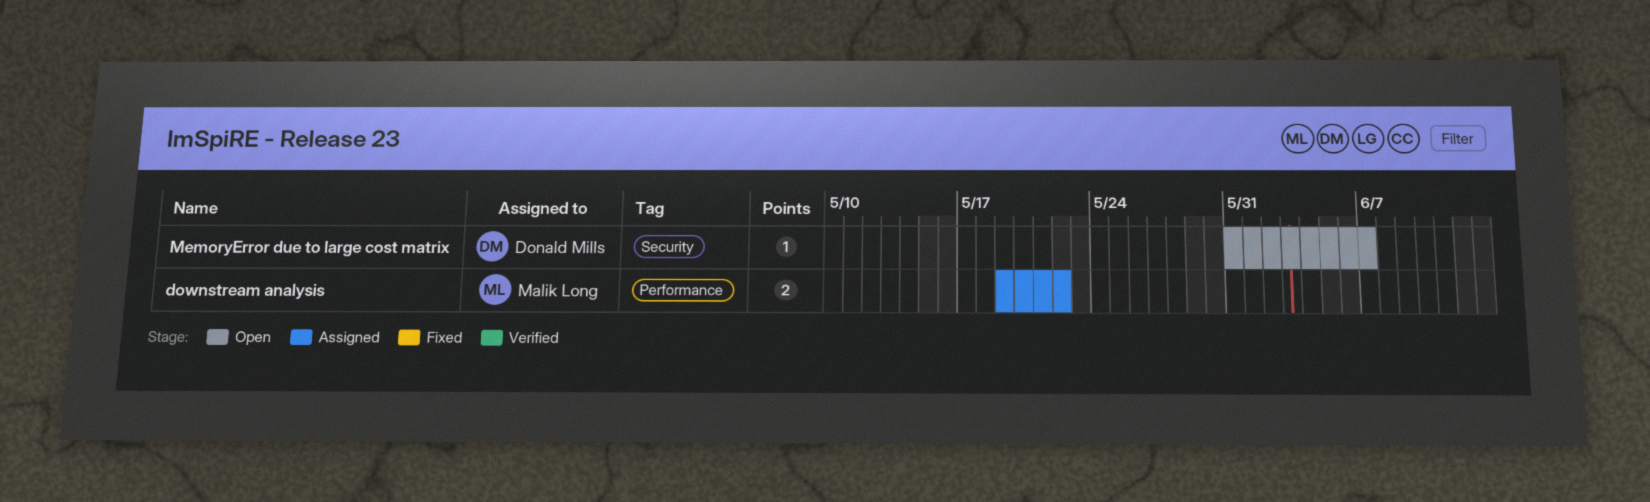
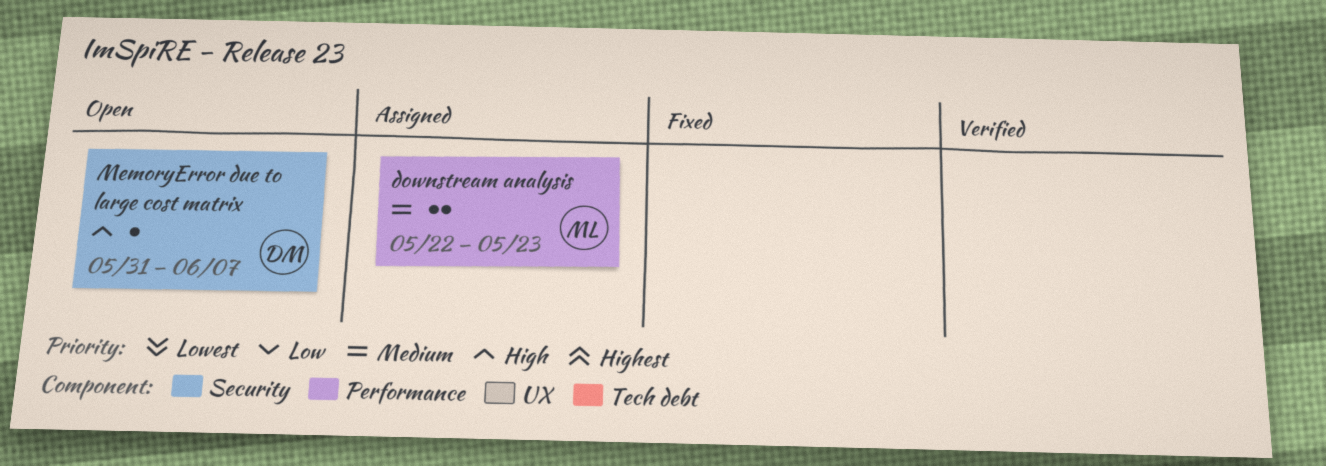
downstream analysis, start: May 19 -> May 22
downstream analysis, due: May 22 -> May 23

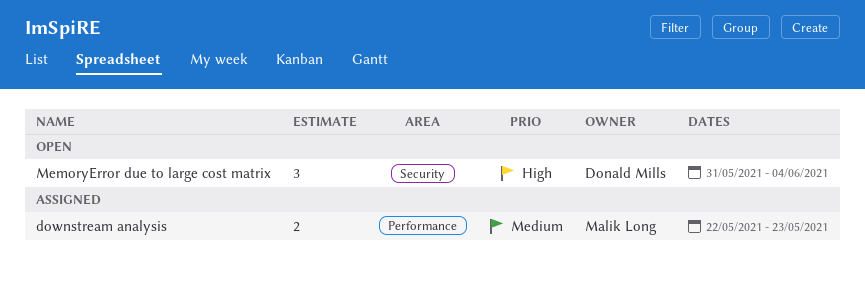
MemoryError due to large cost matrix, estimate: 1 -> 3
MemoryError due to large cost matrix, due: Jun 7 -> Jun 4

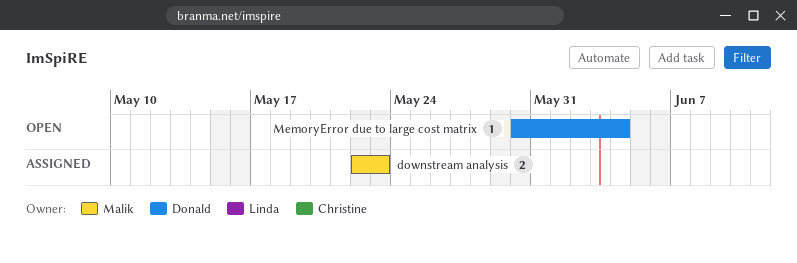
MemoryError due to large cost matrix, estimate: 3 -> 1
MemoryError due to large cost matrix, start: May 31 -> May 30

